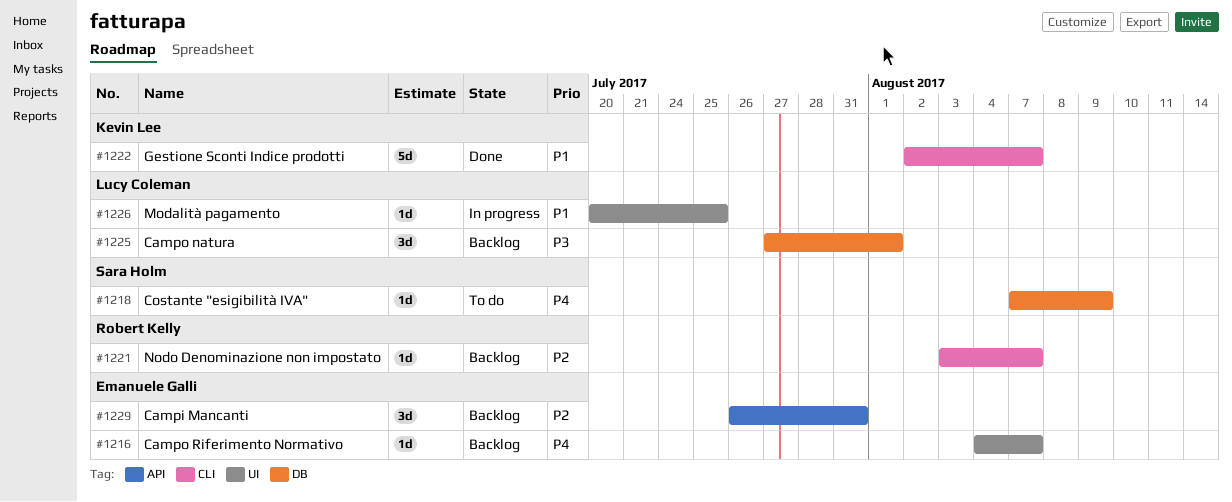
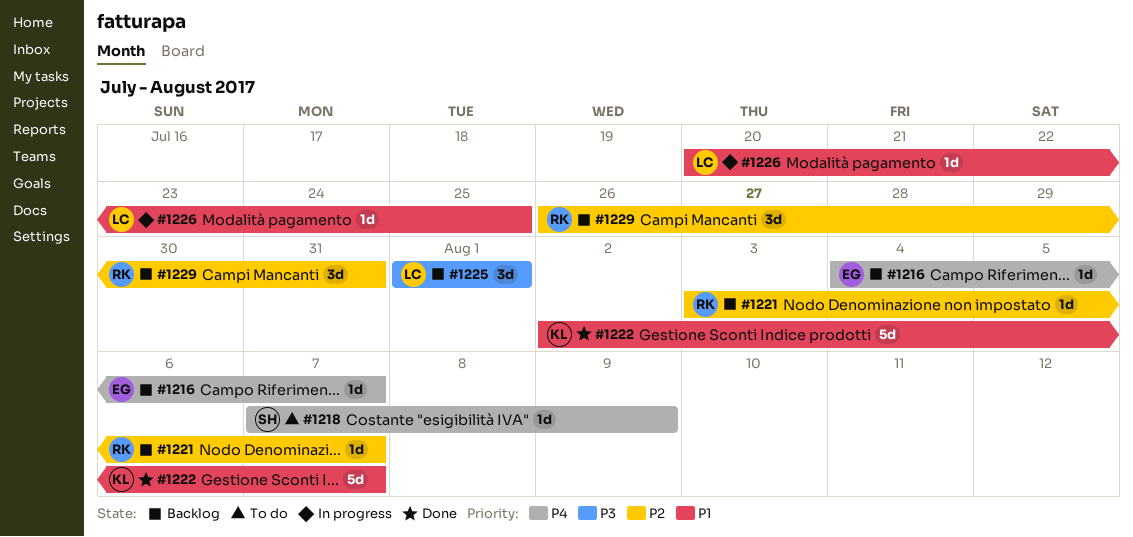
#1225, start: Jul 27 -> Aug 1
#1229, owner: Emanuele Galli -> Robert Kelly

